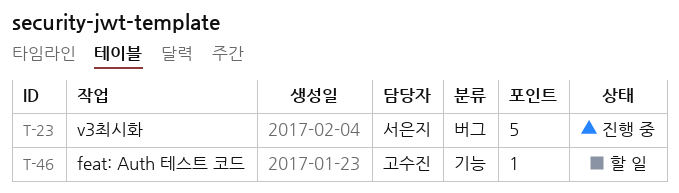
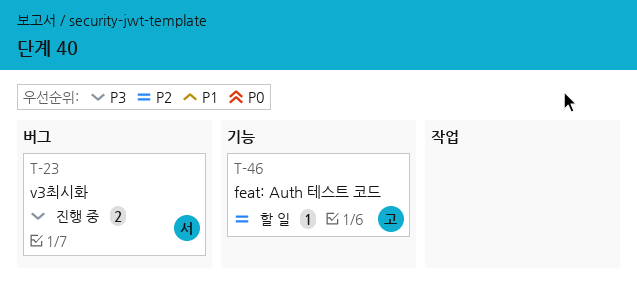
T-23, estimate: 5 -> 2

